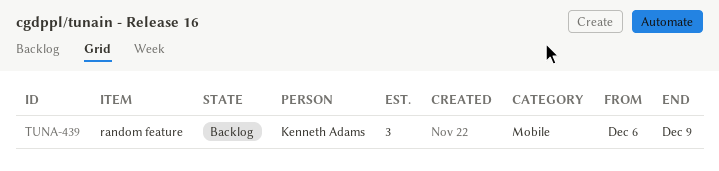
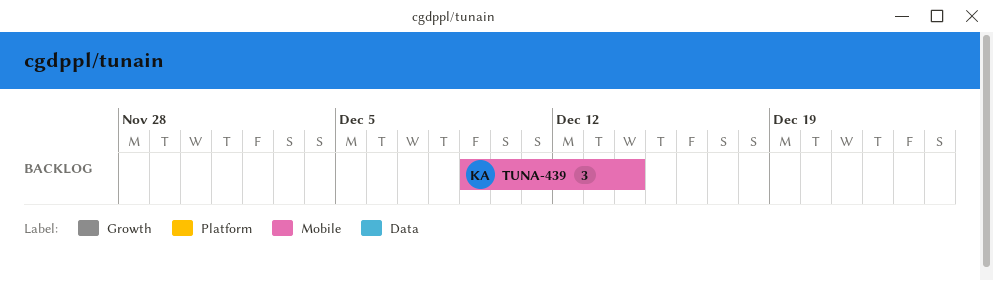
TUNA-439, start: Dec 6 -> Dec 9
TUNA-439, due: Dec 9 -> Dec 14

